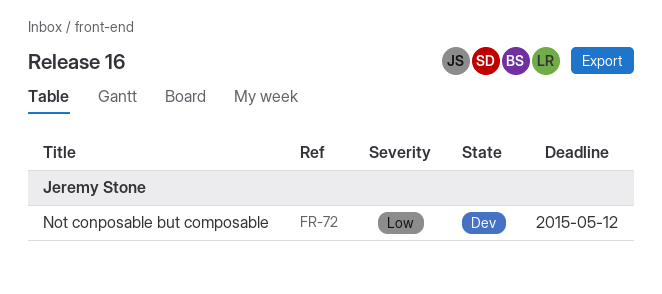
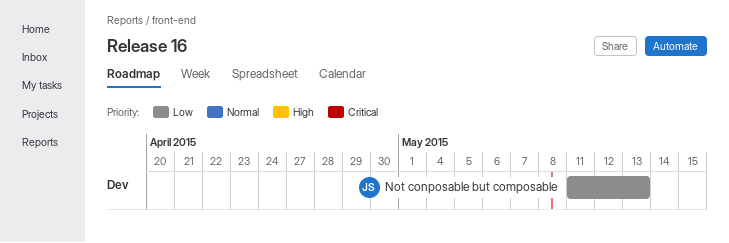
Not conposable but composable, due: May 12 -> May 13

